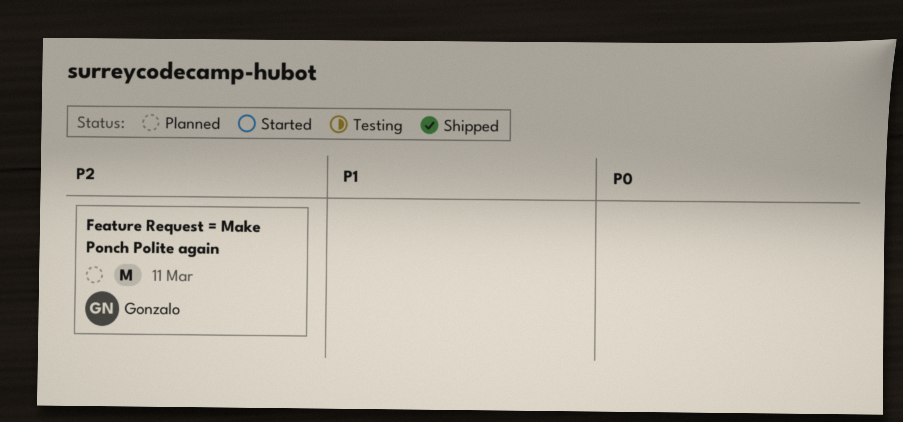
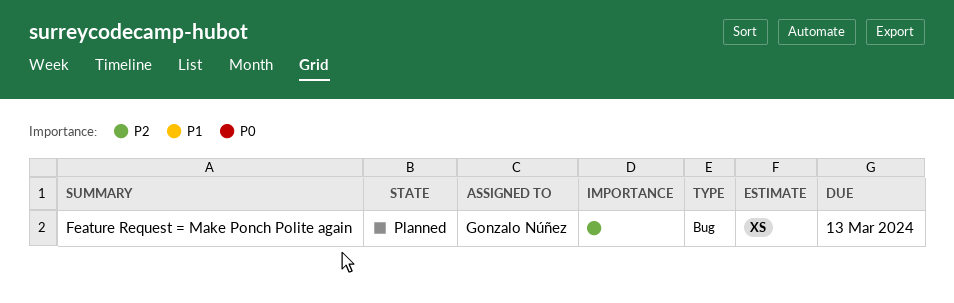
Feature Request = Make Ponch Polite again, estimate: M -> XS
Feature Request = Make Ponch Polite again, due: Mar 11 -> Mar 13

